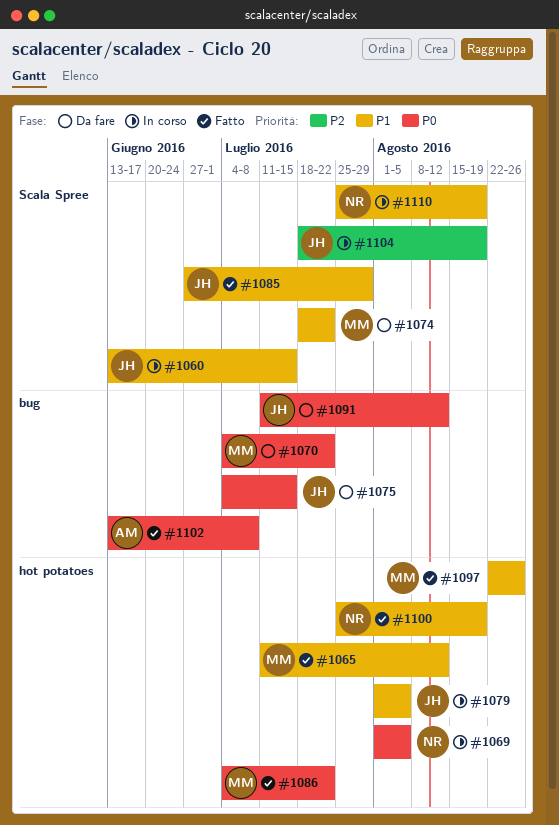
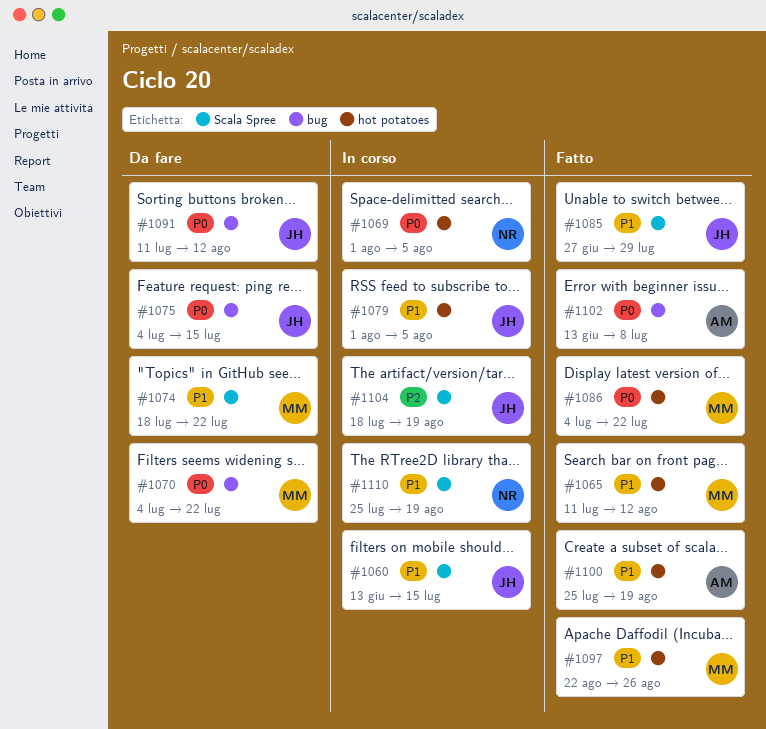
#1100, owner: NR -> AM

